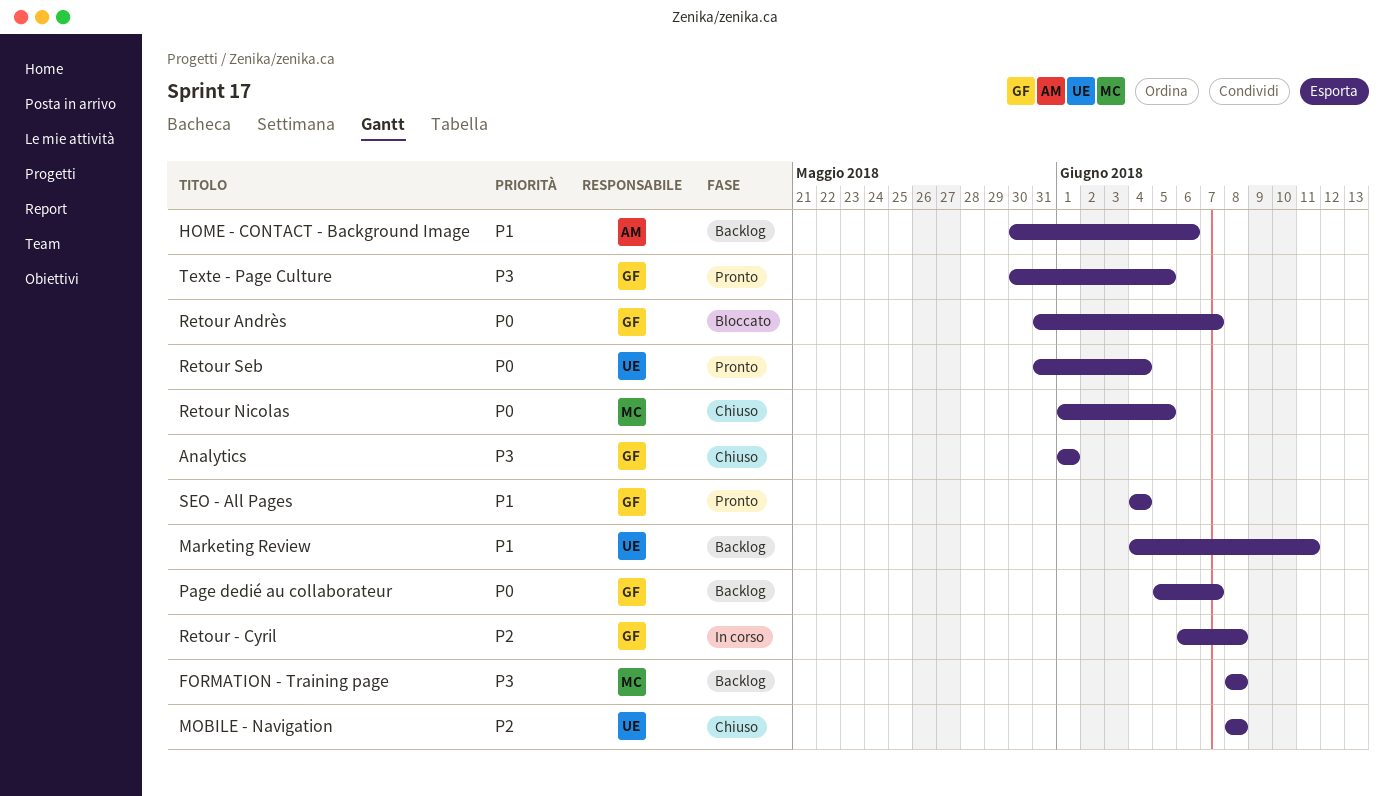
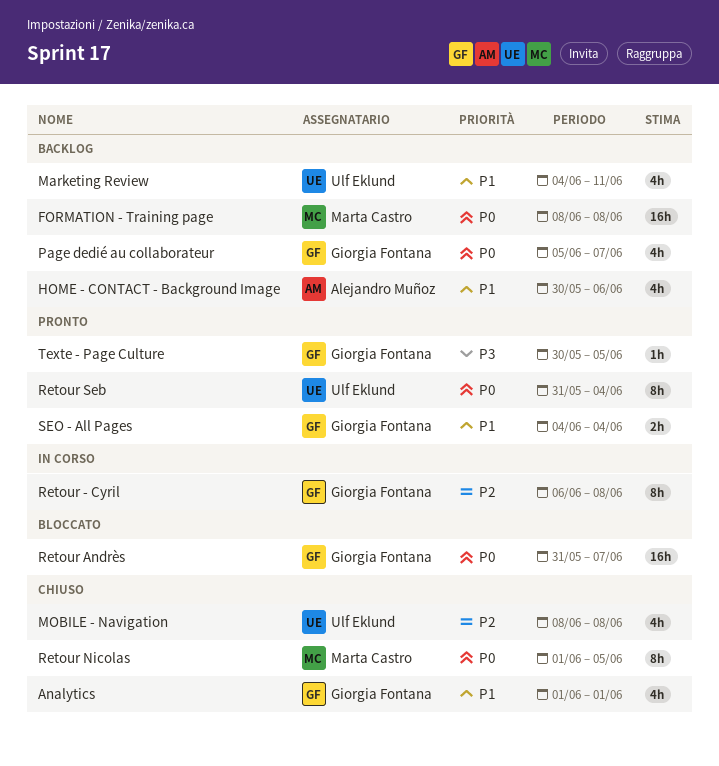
Analytics, priority: P3 -> P1
FORMATION - Training page, priority: P3 -> P0

